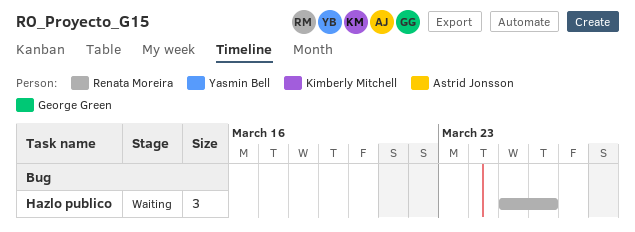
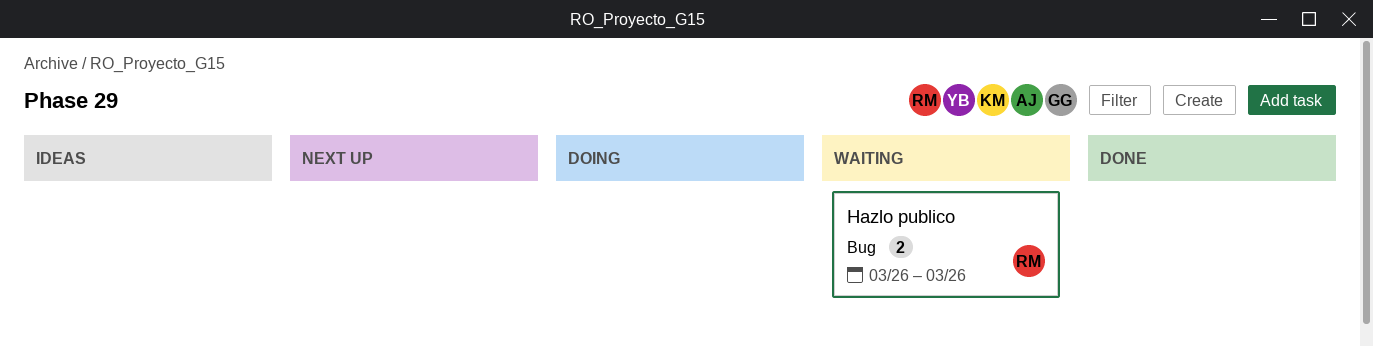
Hazlo publico, estimate: 3 -> 2
Hazlo publico, start: Mar 25 -> Mar 26

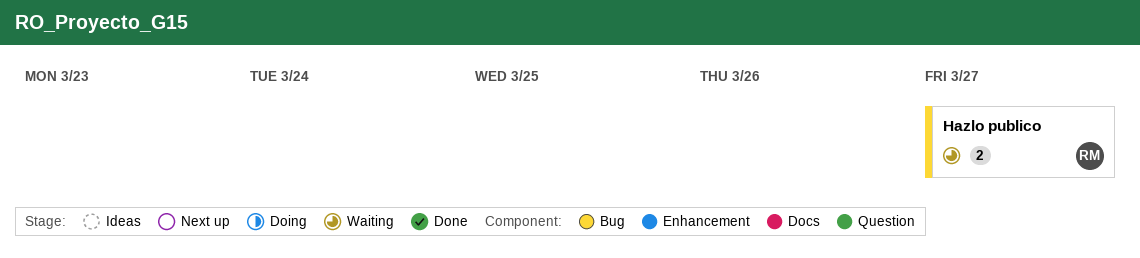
Hazlo publico, due: Mar 26 -> Mar 27

